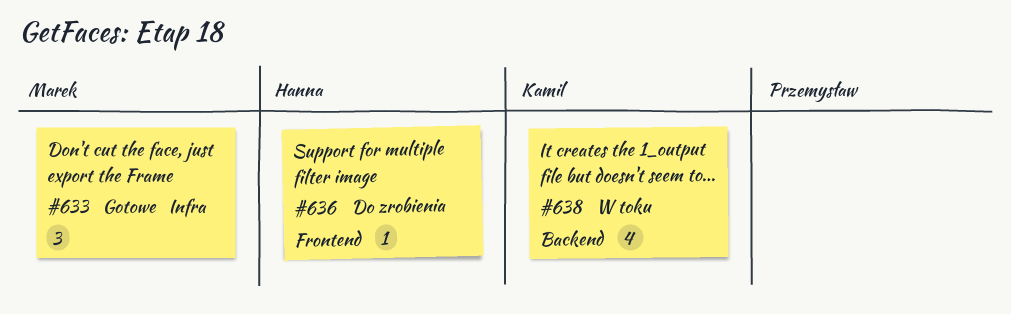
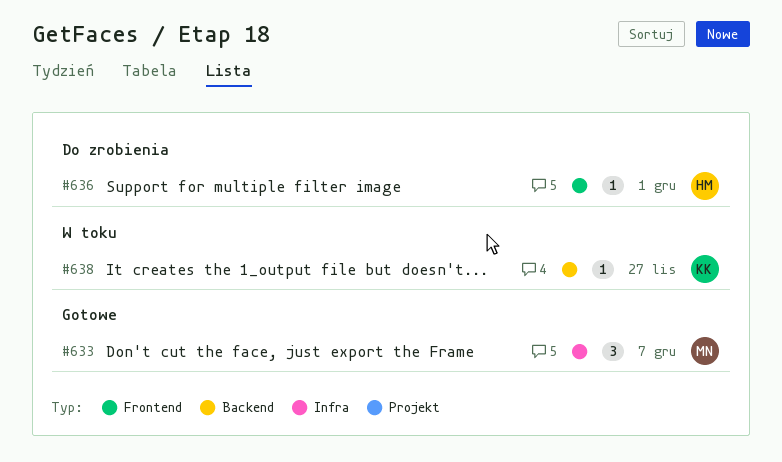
#638, estimate: 4 -> 1

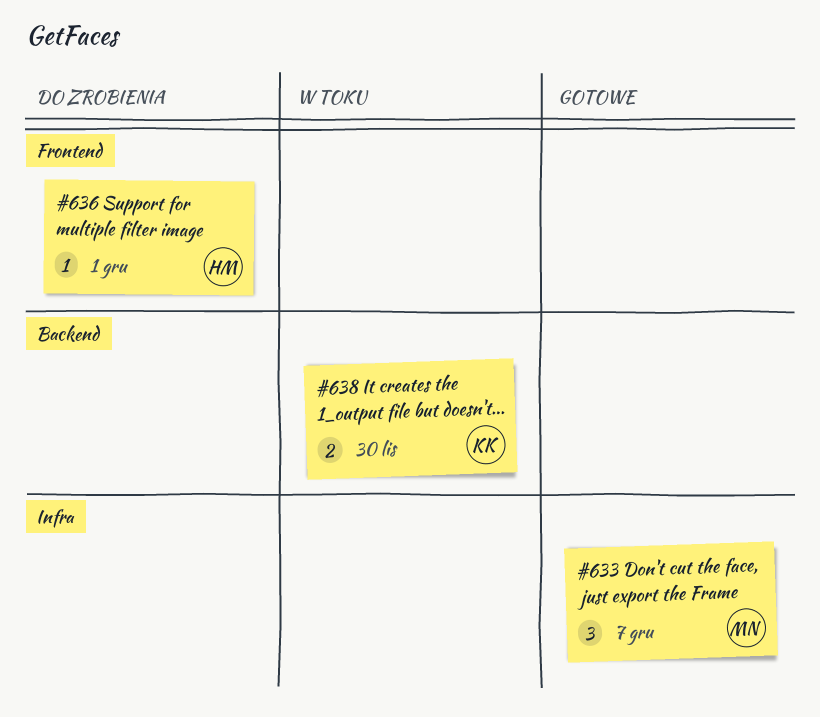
#638, estimate: 1 -> 2
#638, due: Nov 27 -> Nov 30

